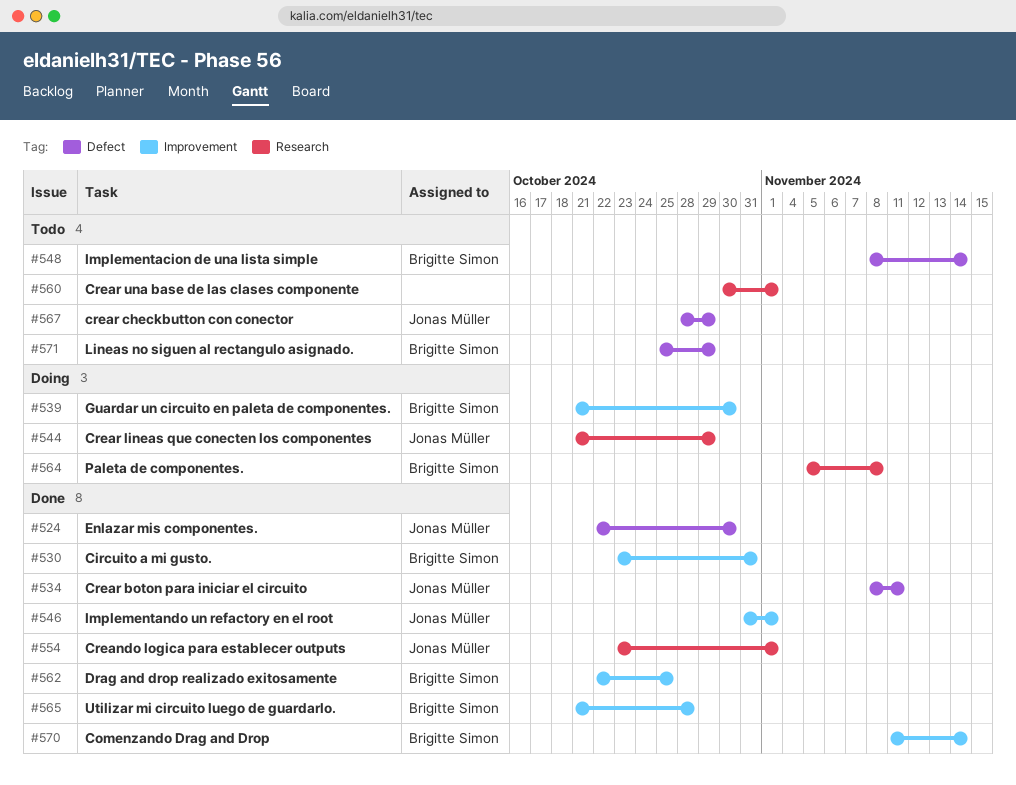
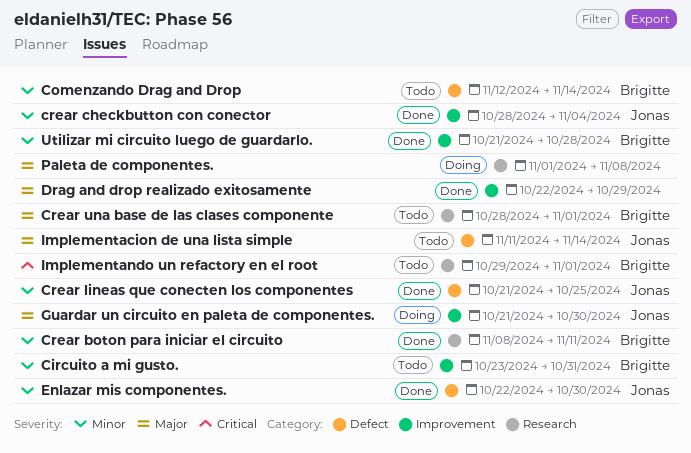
Circuito a mi gusto., status: Done -> Todo
Comenzando Drag and Drop, status: Done -> Todo
Comenzando Drag and Drop, label: Improvement -> Defect
Comenzando Drag and Drop, start: Nov 11 -> Nov 12
Creando logica para establecer outputs: present -> none
Crear boton para iniciar el circuito, owner: Jonas Müller -> Brigitte Simon
Crear boton para iniciar el circuito, label: Defect -> Research
crear checkbutton con conector, status: Todo -> Done
crear checkbutton con conector, label: Defect -> Improvement
crear checkbutton con conector, due: Oct 29 -> Nov 4
Crear lineas que conecten los componentes, status: Doing -> Done
Crear lineas que conecten los componentes, label: Research -> Defect
Crear lineas que conecten los componentes, due: Oct 29 -> Oct 25
Crear una base de las clases componente, owner: none -> Brigitte Simon
Crear una base de las clases componente, start: Oct 30 -> Oct 28
Drag and drop realizado exitosamente, owner: Brigitte Simon -> none
Drag and drop realizado exitosamente, due: Oct 25 -> Oct 29
Guardar un circuito en paleta de componentes., owner: Brigitte Simon -> Jonas Müller
Implementacion de una lista simple, owner: Brigitte Simon -> Jonas Müller
Implementacion de una lista simple, start: Nov 8 -> Nov 11
Implementando un refactory en el root, status: Done -> Todo
Implementando un refactory en el root, owner: Jonas Müller -> Brigitte Simon
Implementando un refactory en el root, label: Improvement -> Research
Implementando un refactory en el root, start: Oct 31 -> Oct 29
Lineas no siguen al rectangulo asignado.: present -> none
Paleta de componentes., owner: Brigitte Simon -> none
Paleta de componentes., start: Nov 5 -> Nov 1

